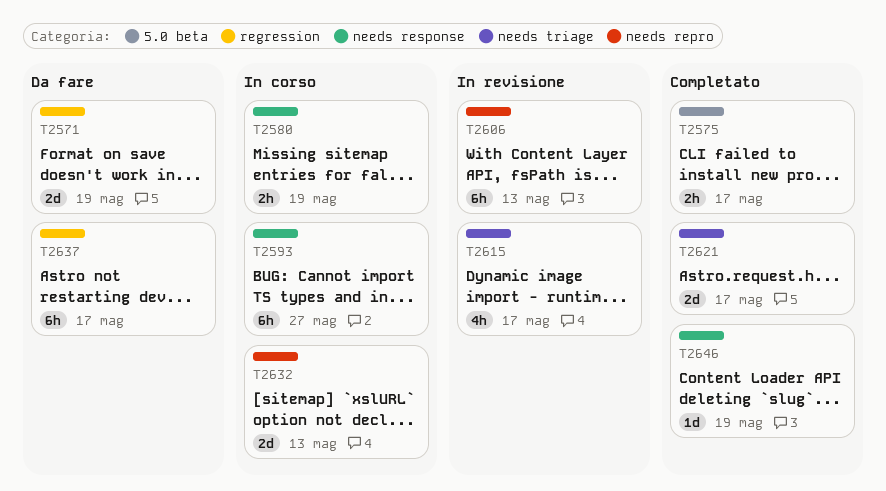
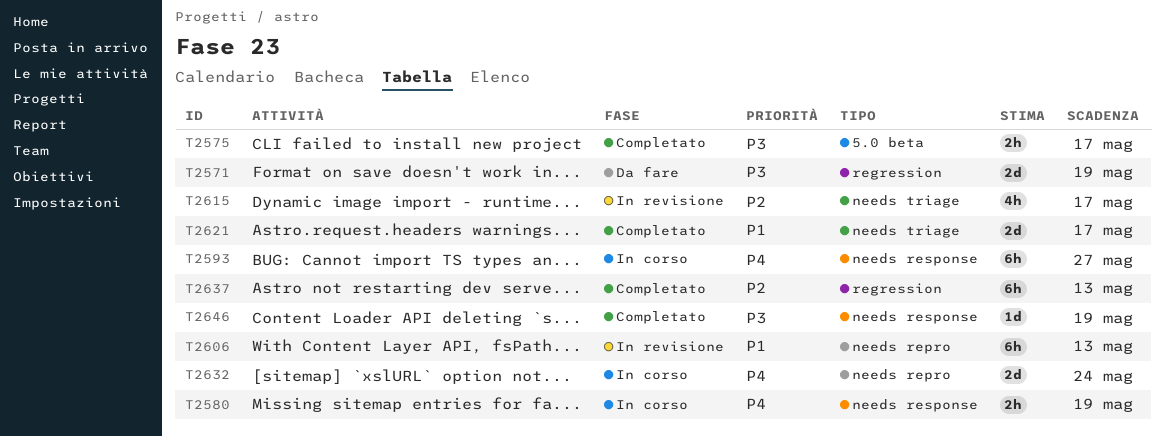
T2632, due: May 13 -> May 24
T2637, status: Da fare -> Completato
T2637, due: May 17 -> May 13

